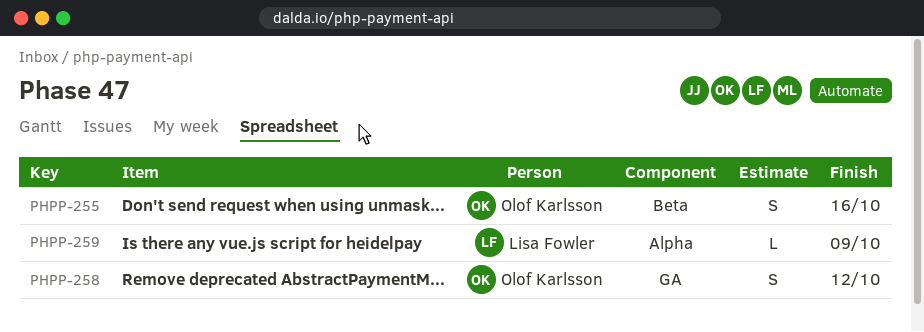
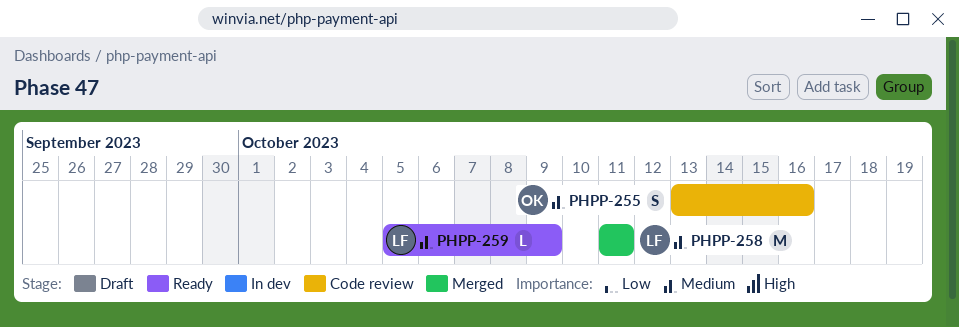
PHPP-258, owner: Olof Karlsson -> Lisa Fowler
PHPP-258, estimate: S -> M
PHPP-258, due: Oct 12 -> Oct 11

